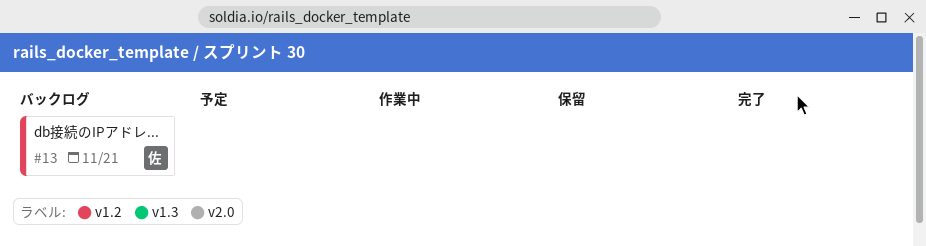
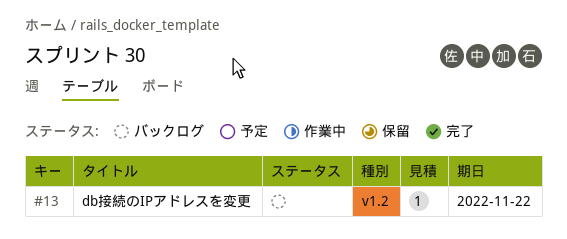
#13, due: Nov 21 -> Nov 22

